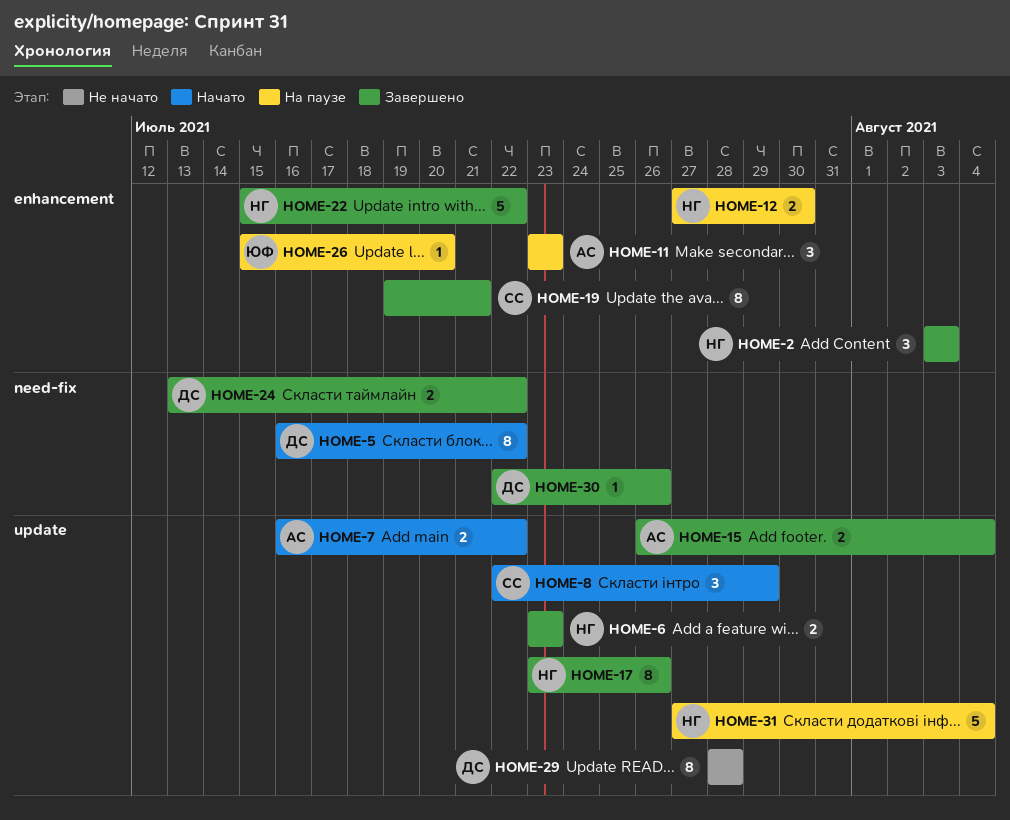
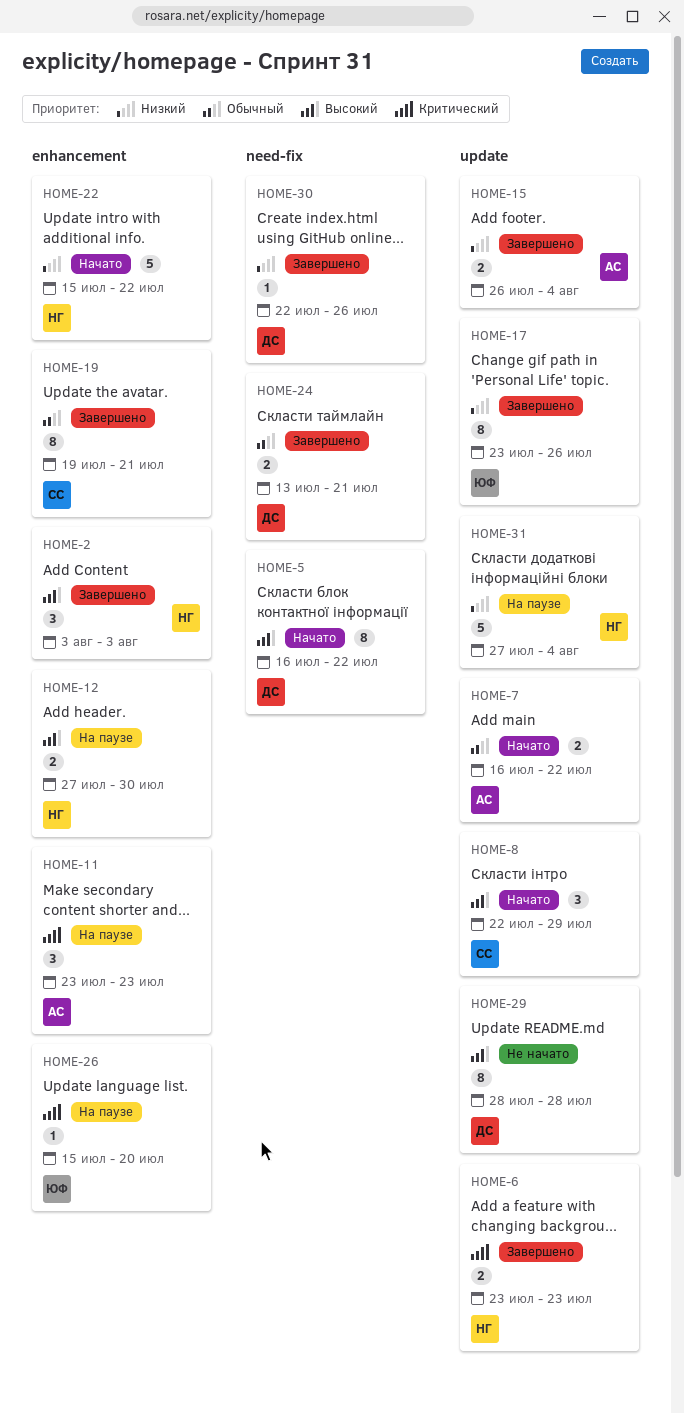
HOME-17, owner: НГ -> ЮФ
HOME-22, status: Завершено -> Начато
HOME-24, due: Jul 22 -> Jul 21

